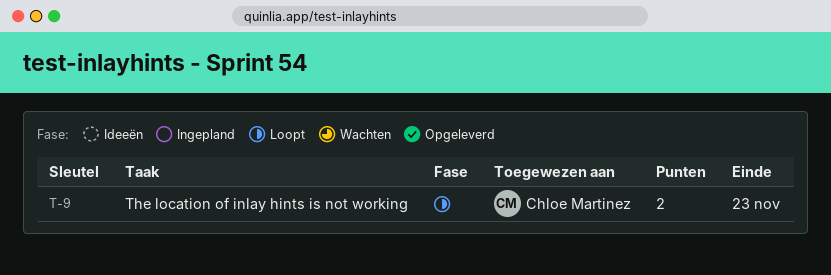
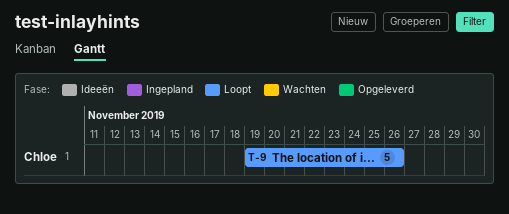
T-9, estimate: 2 -> 5
T-9, due: Nov 23 -> Nov 26

